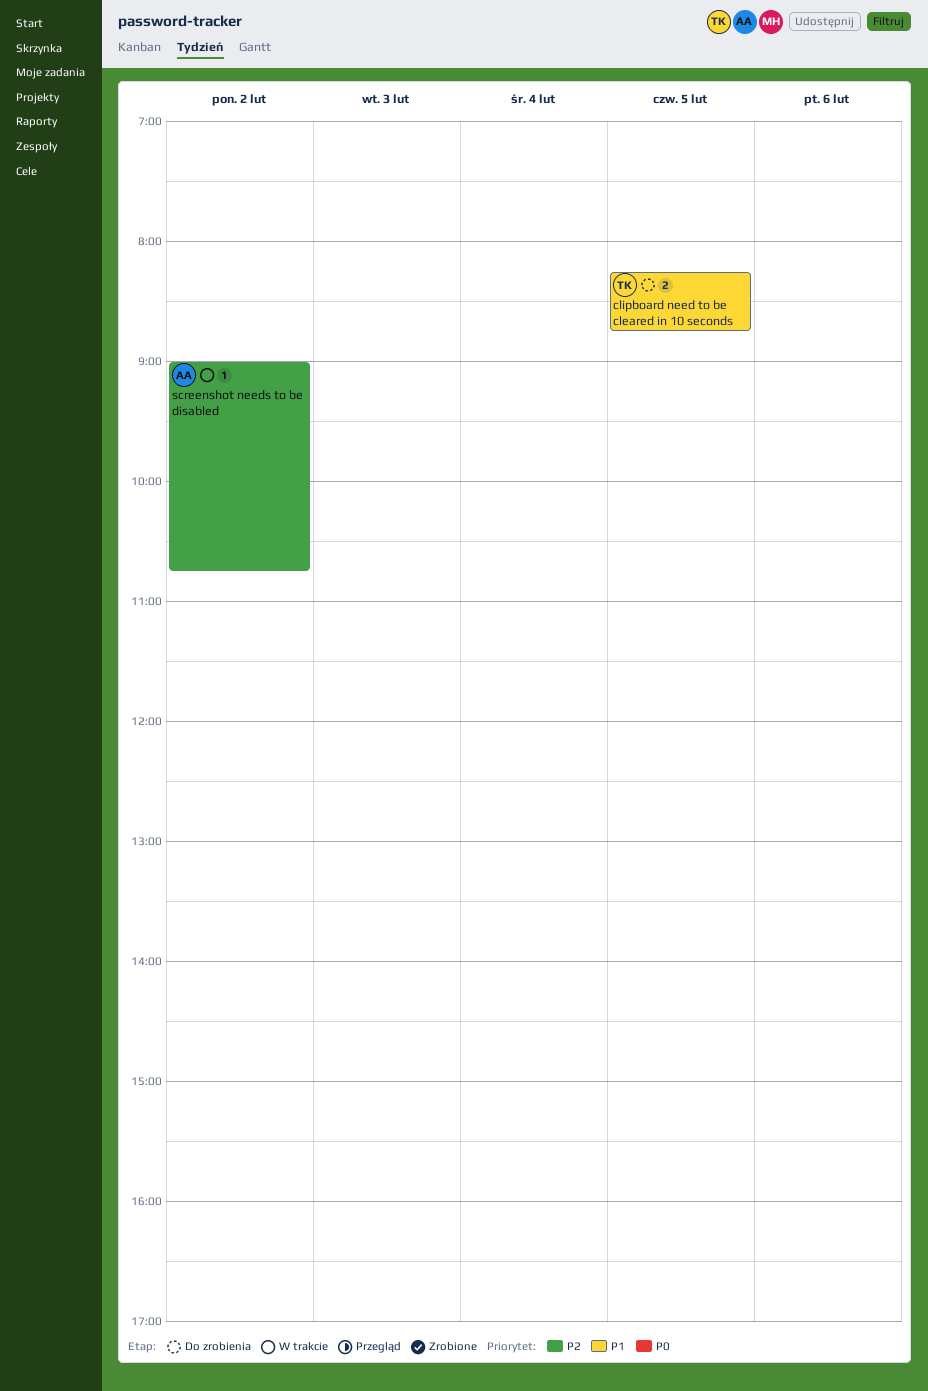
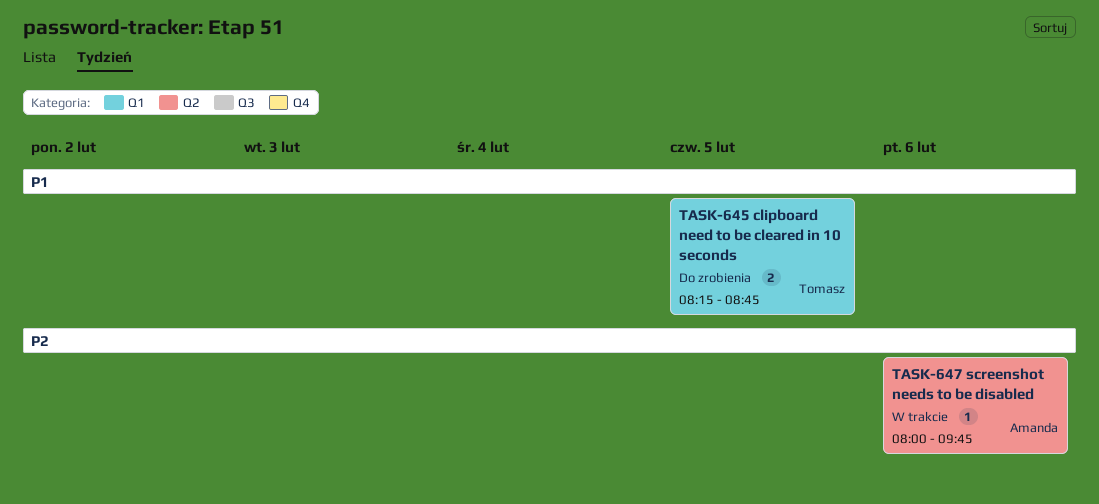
screenshot needs to be disabled, day: Feb 2 -> Feb 6
screenshot needs to be disabled, begins: 09:00 -> 08:00
screenshot needs to be disabled, ends: 10:45 -> 09:45

